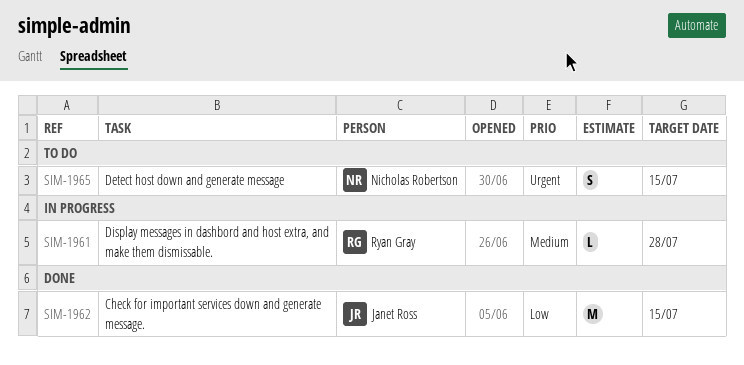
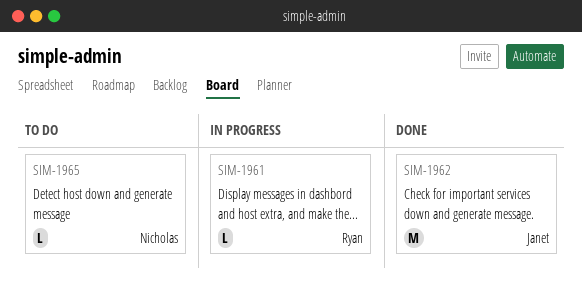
SIM-1965, estimate: S -> L

